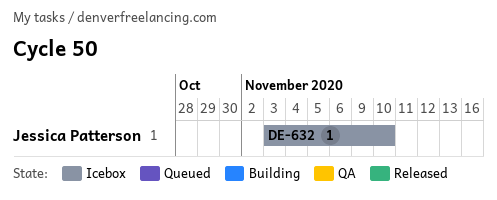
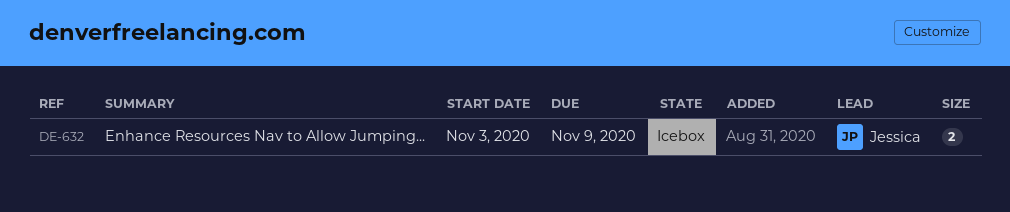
DE-632, estimate: 1 -> 2
DE-632, due: Nov 10 -> Nov 9

